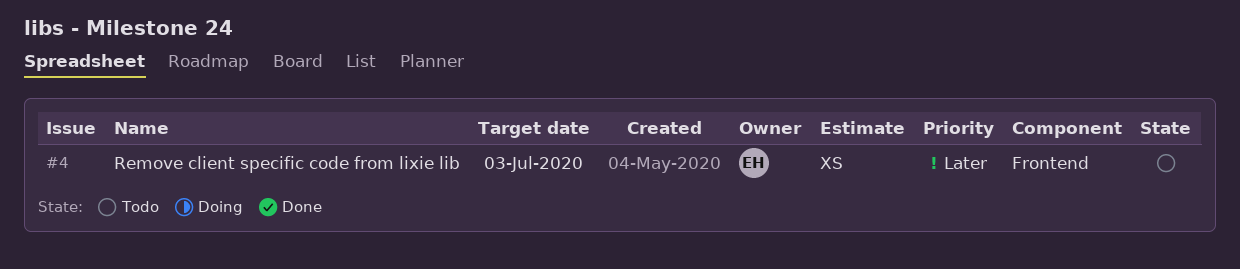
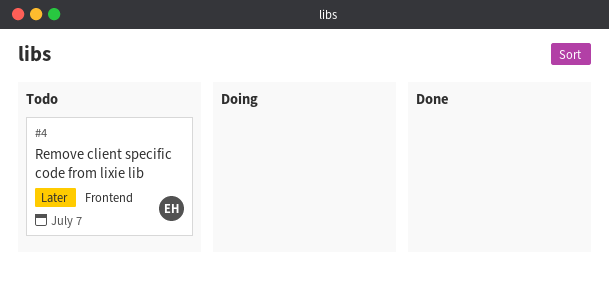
#4, due: Jul 3 -> Jul 7

